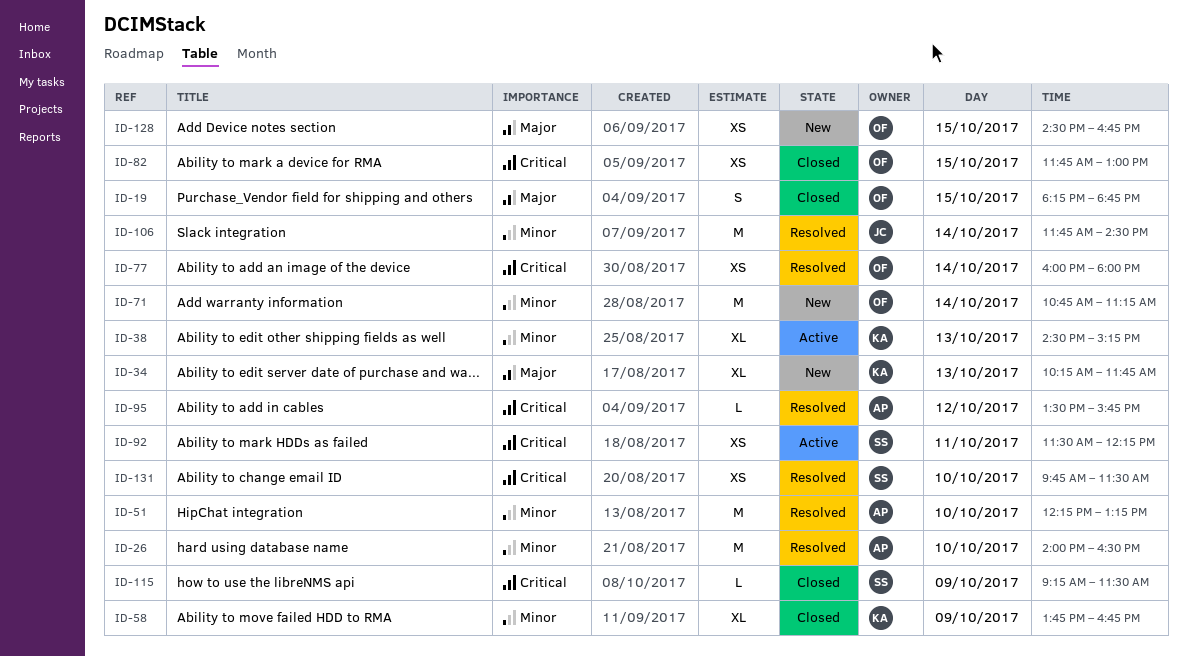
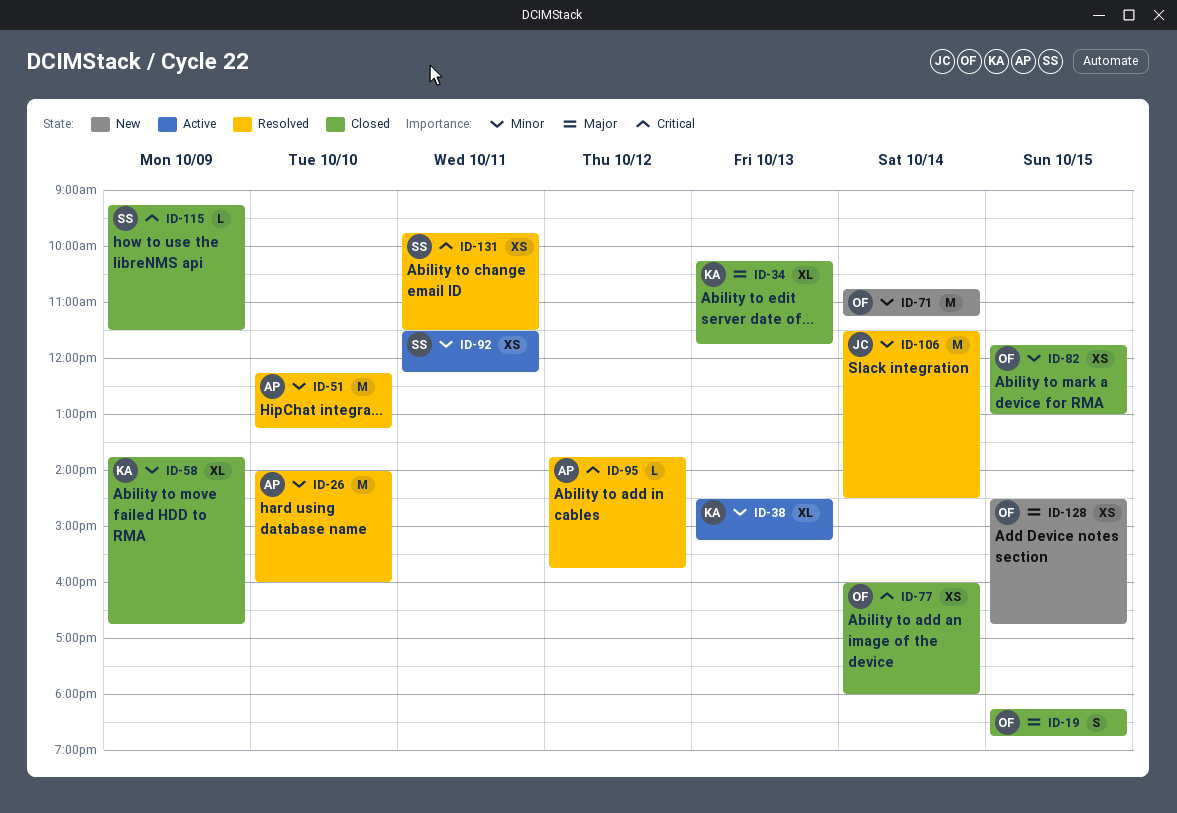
ID-26, ends: 16:30 -> 16:00
ID-34, status: New -> Closed
ID-77, status: Resolved -> Closed
ID-82, priority: Critical -> Minor
ID-92, priority: Critical -> Minor
ID-95, begins: 13:30 -> 13:45
ID-106, begins: 11:45 -> 11:30
ID-131, day: Oct 10 -> Oct 11

